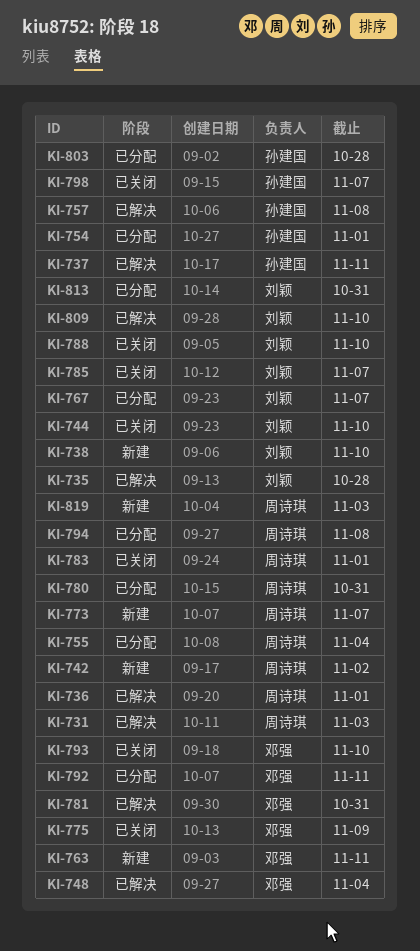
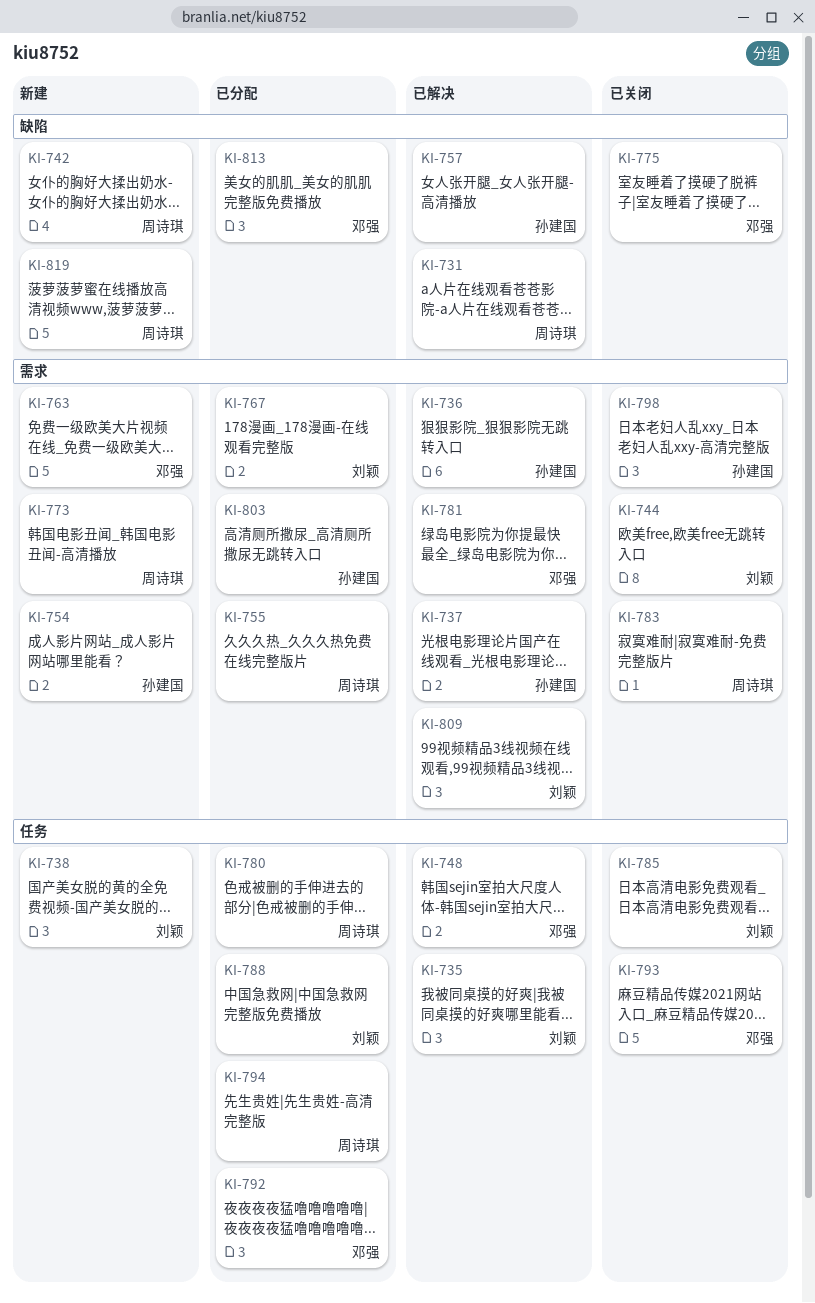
KI-736, owner: 周诗琪 -> 孙建国
KI-754, status: 已分配 -> 新建
KI-788, status: 已关闭 -> 已分配
KI-813, owner: 刘颖 -> 邓强

